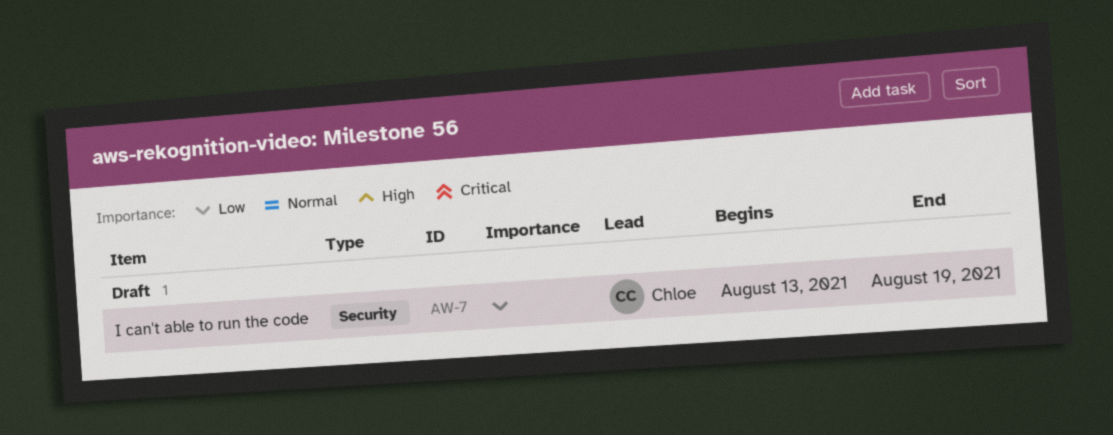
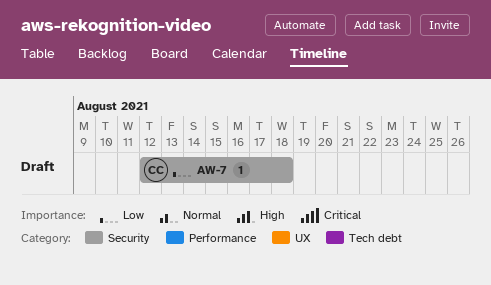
AW-7, start: Aug 13 -> Aug 12
AW-7, due: Aug 19 -> Aug 18

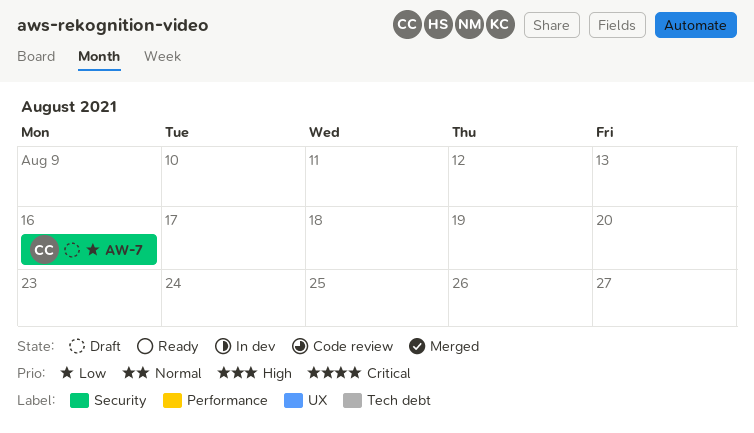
AW-7, start: Aug 12 -> Aug 16
AW-7, due: Aug 18 -> Aug 16

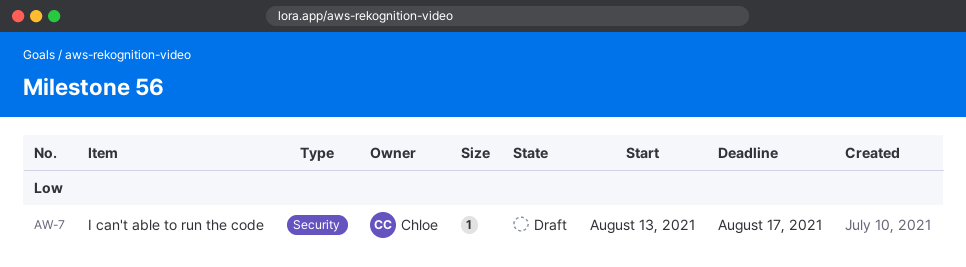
AW-7, start: Aug 16 -> Aug 13
AW-7, due: Aug 16 -> Aug 17

